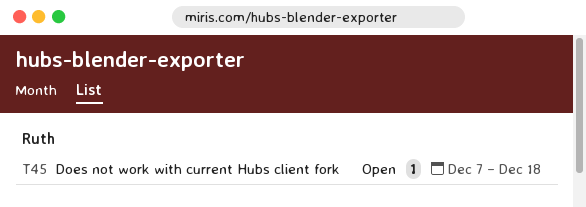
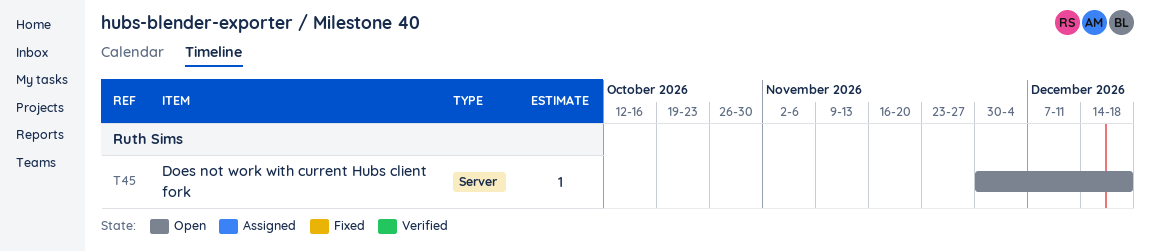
T45, start: Dec 7 -> Nov 30

